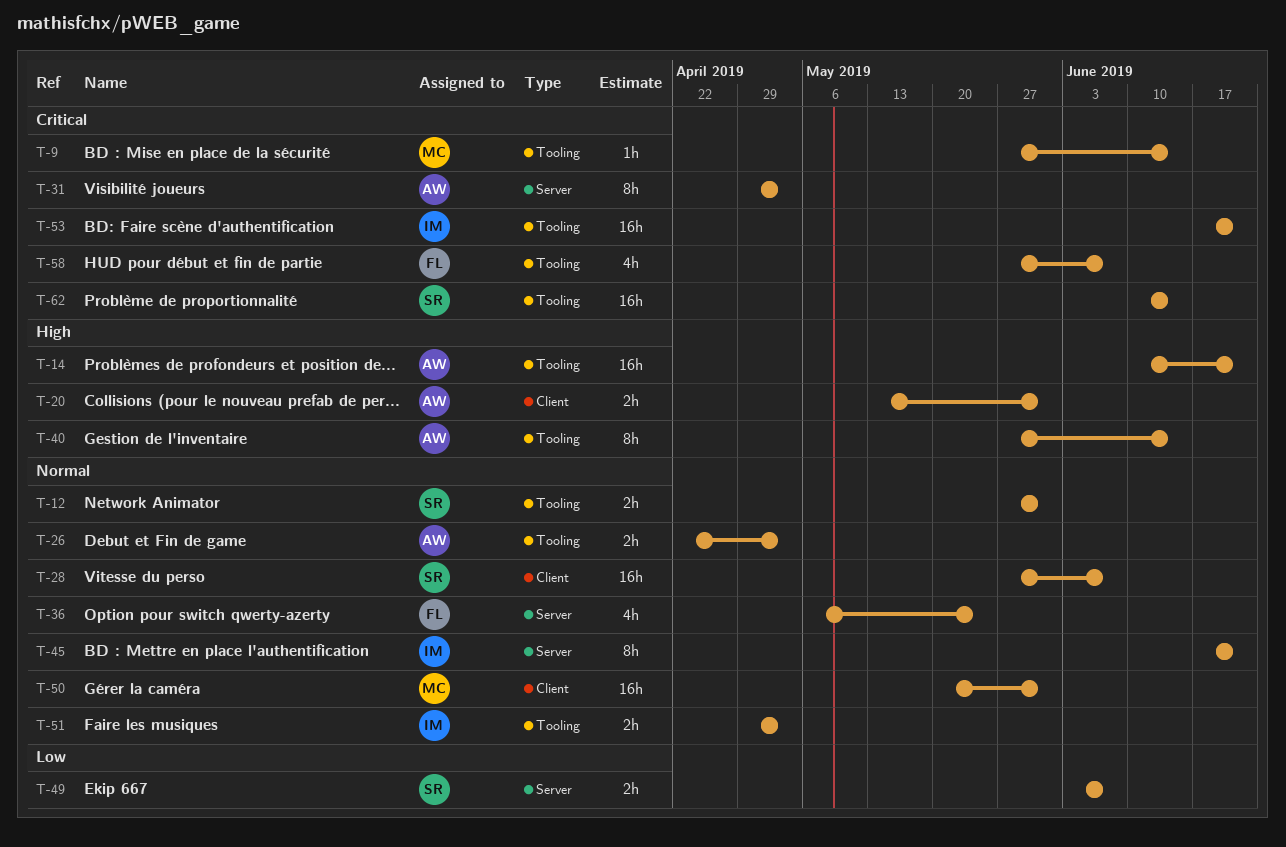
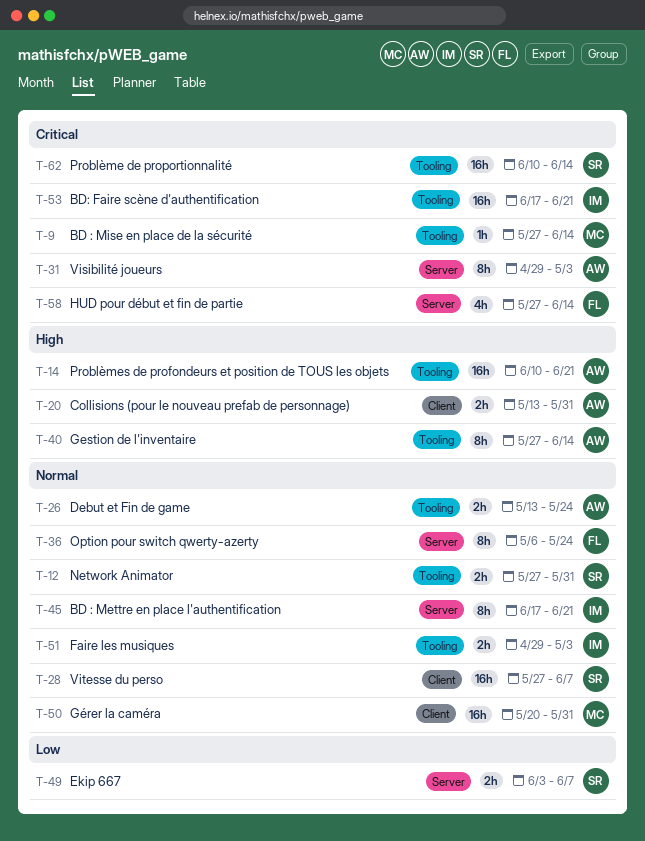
T-26, start: Apr 22 -> May 13
T-26, due: May 3 -> May 24
T-36, estimate: 4h -> 8h
T-58, label: Tooling -> Server
T-58, due: Jun 7 -> Jun 14

